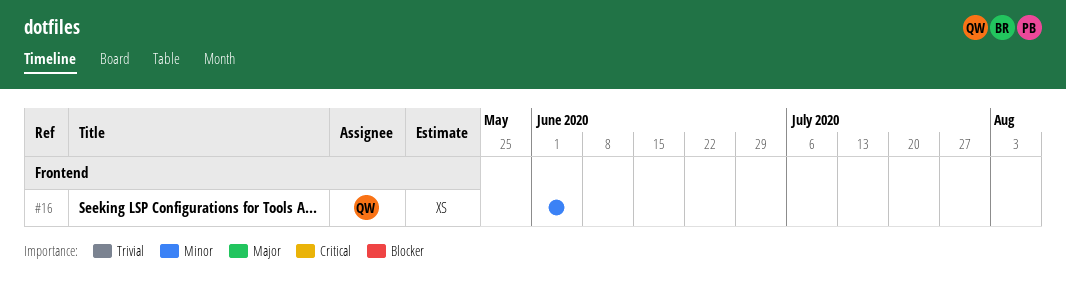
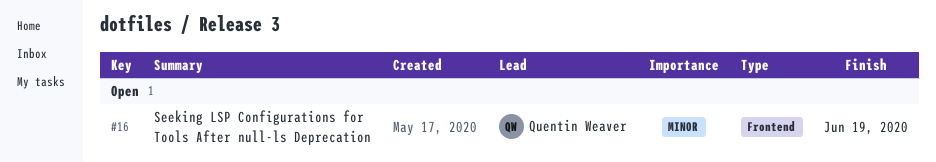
#16, due: Jun 5 -> Jun 19

